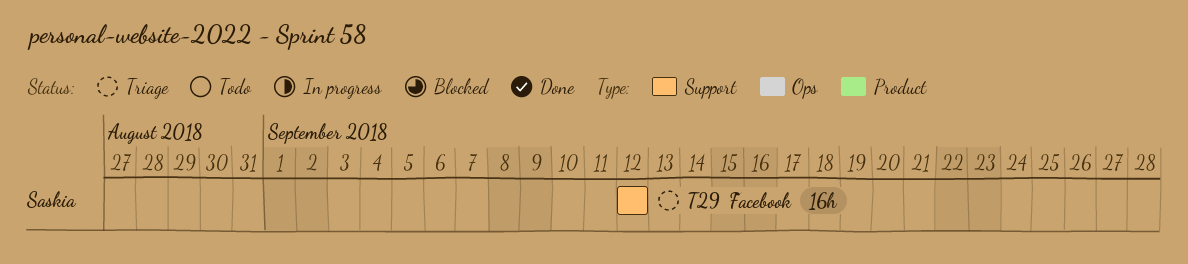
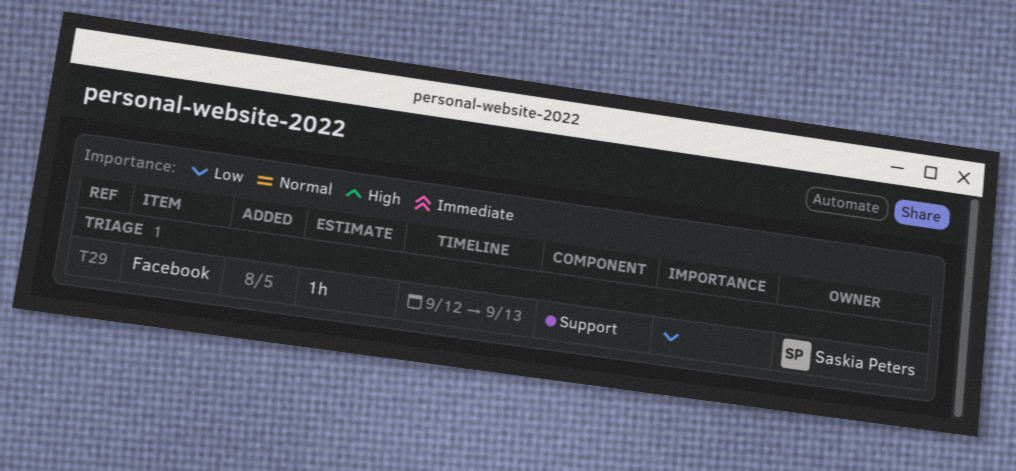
T29, estimate: 16h -> 1h
T29, due: Sep 12 -> Sep 13

